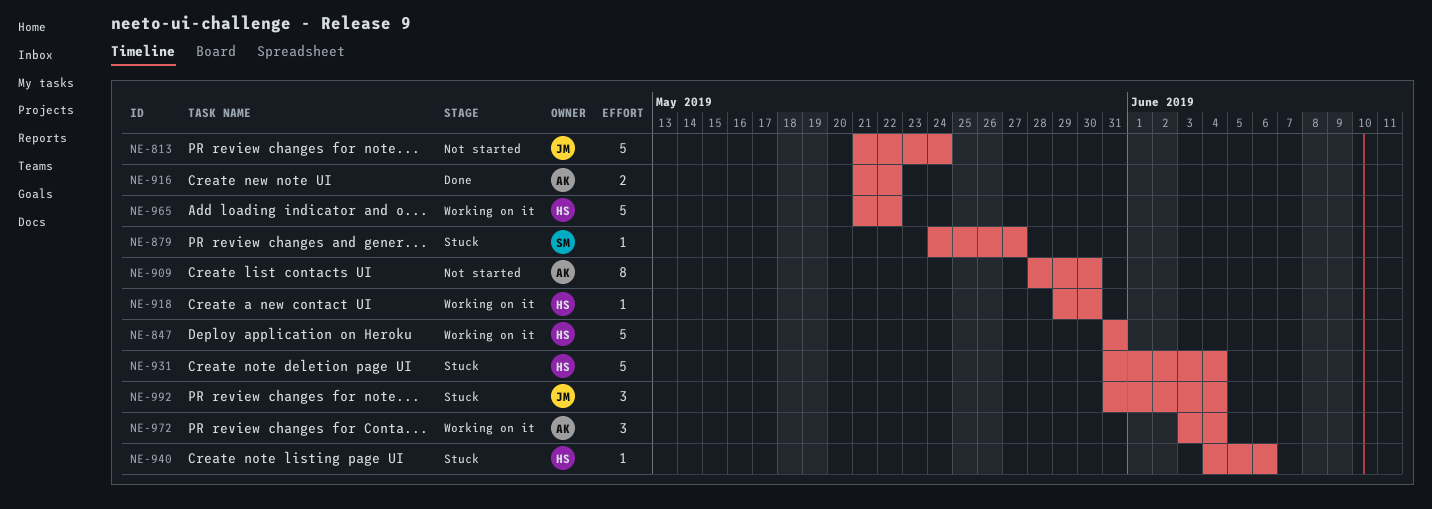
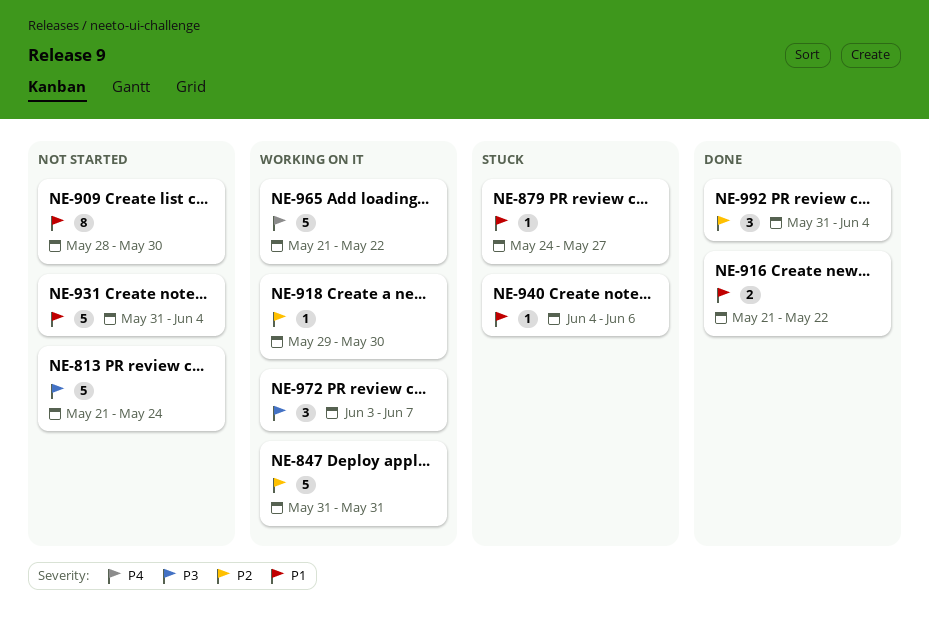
NE-931, status: Stuck -> Not started
NE-972, due: Jun 4 -> Jun 7
NE-992, status: Stuck -> Done

